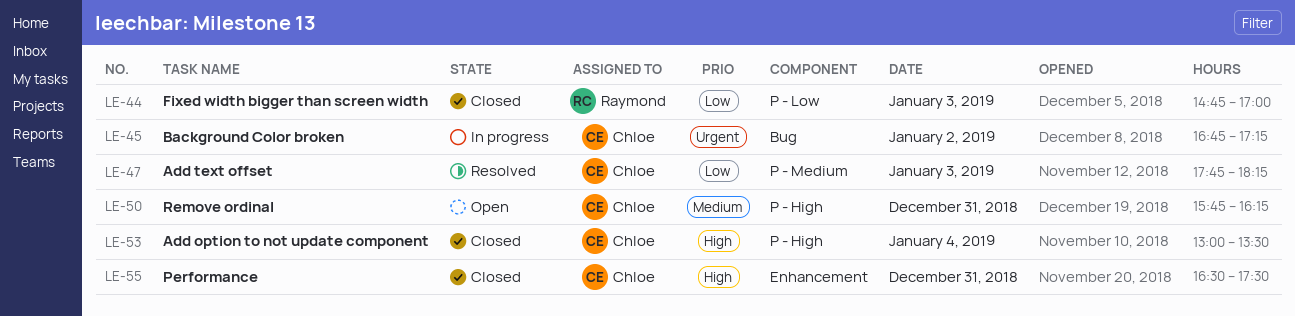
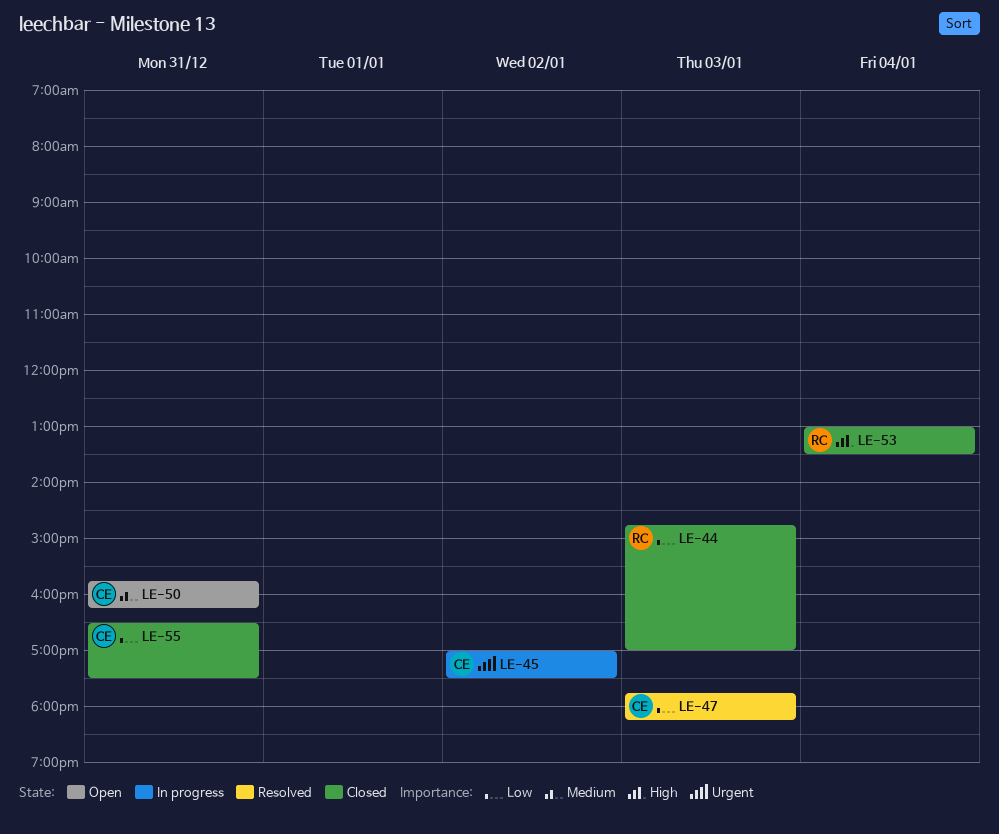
LE-45, begins: 16:45 -> 17:00
LE-45, ends: 17:15 -> 17:30
LE-53, owner: Chloe -> Raymond
LE-55, priority: High -> Low

